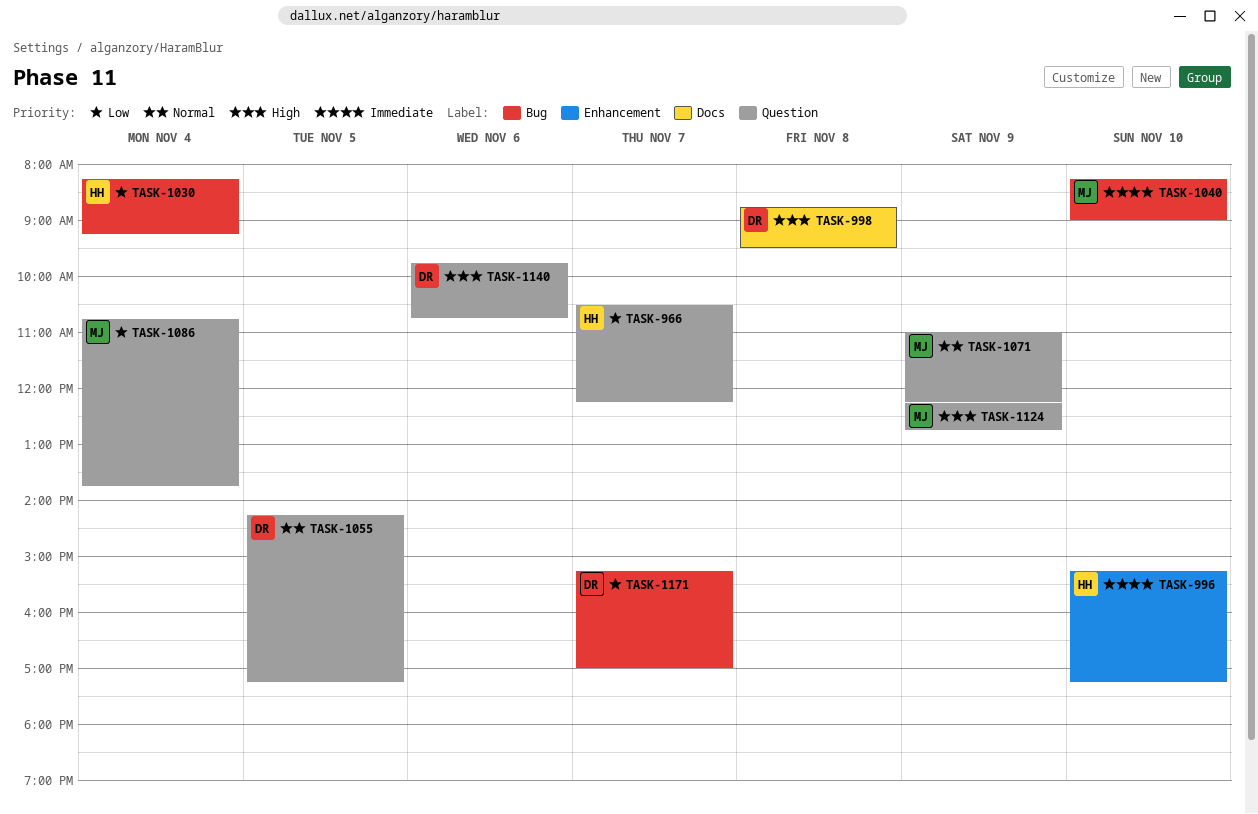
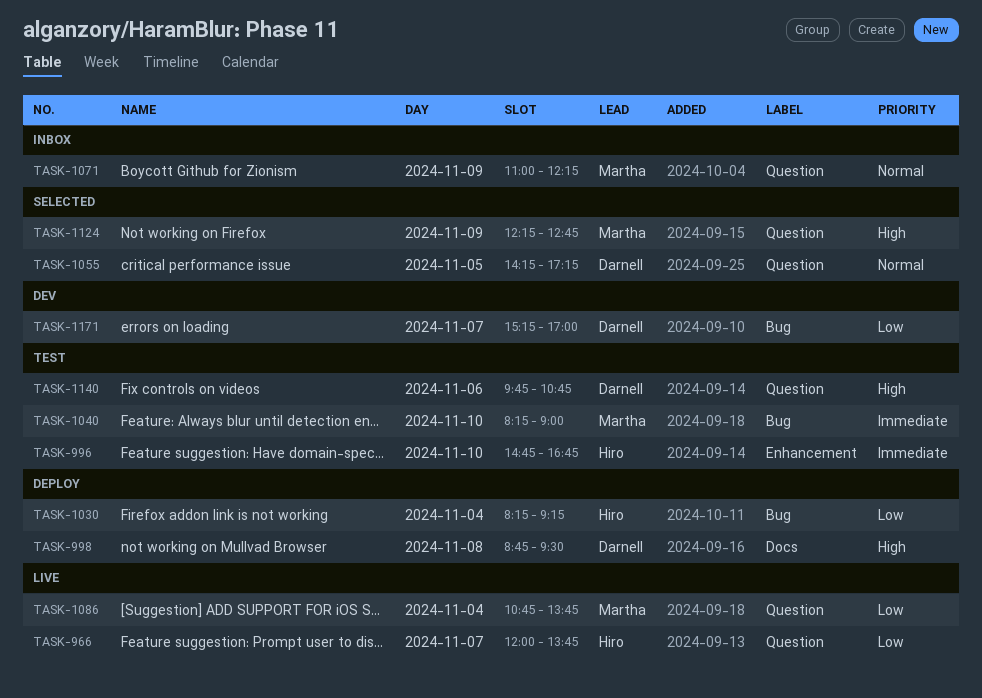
TASK-966, begins: 10:30 -> 12:00
TASK-966, ends: 12:15 -> 13:45
TASK-996, begins: 15:15 -> 14:45
TASK-996, ends: 17:15 -> 16:45

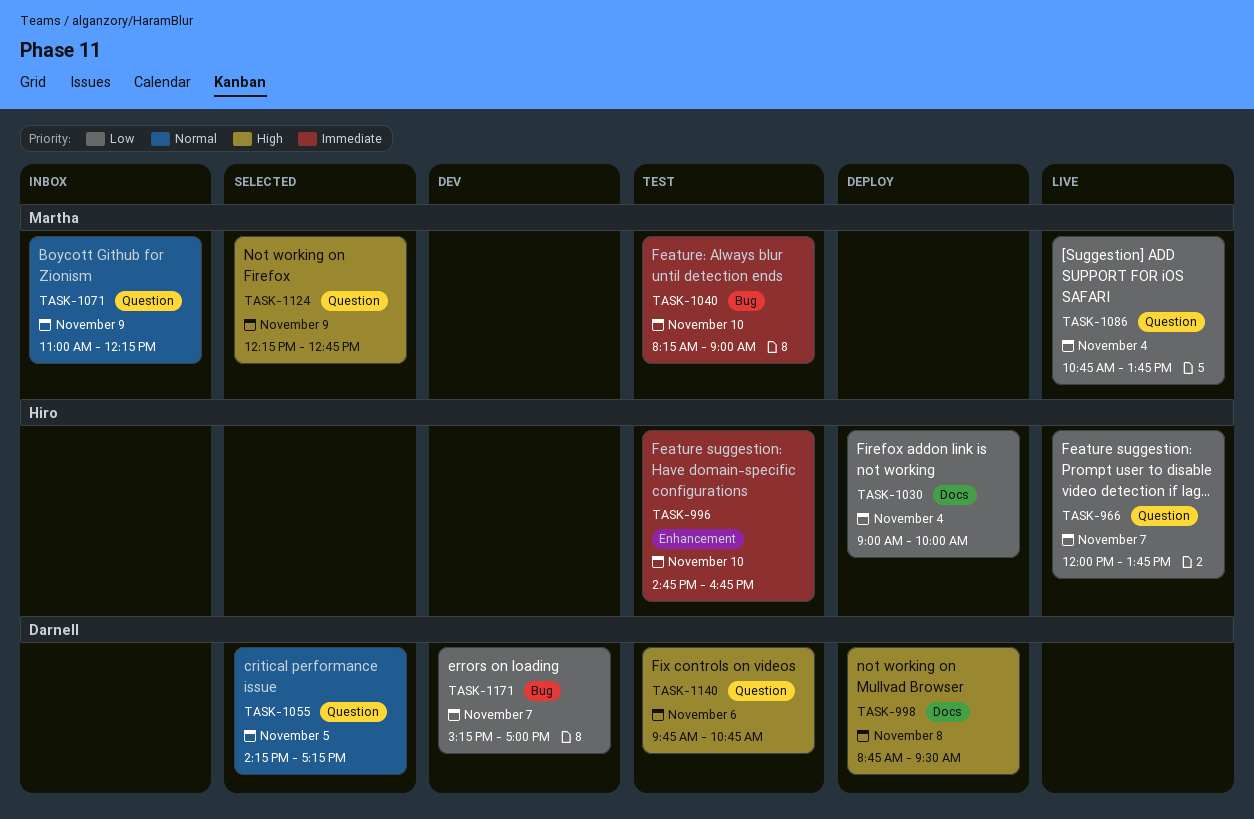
TASK-1030, label: Bug -> Docs
TASK-1030, begins: 08:15 -> 09:00
TASK-1030, ends: 09:15 -> 10:00

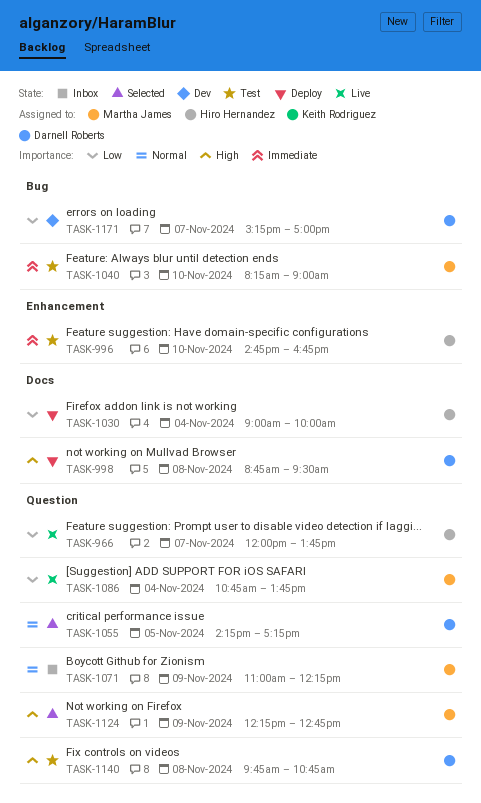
TASK-1140, day: Nov 6 -> Nov 8

